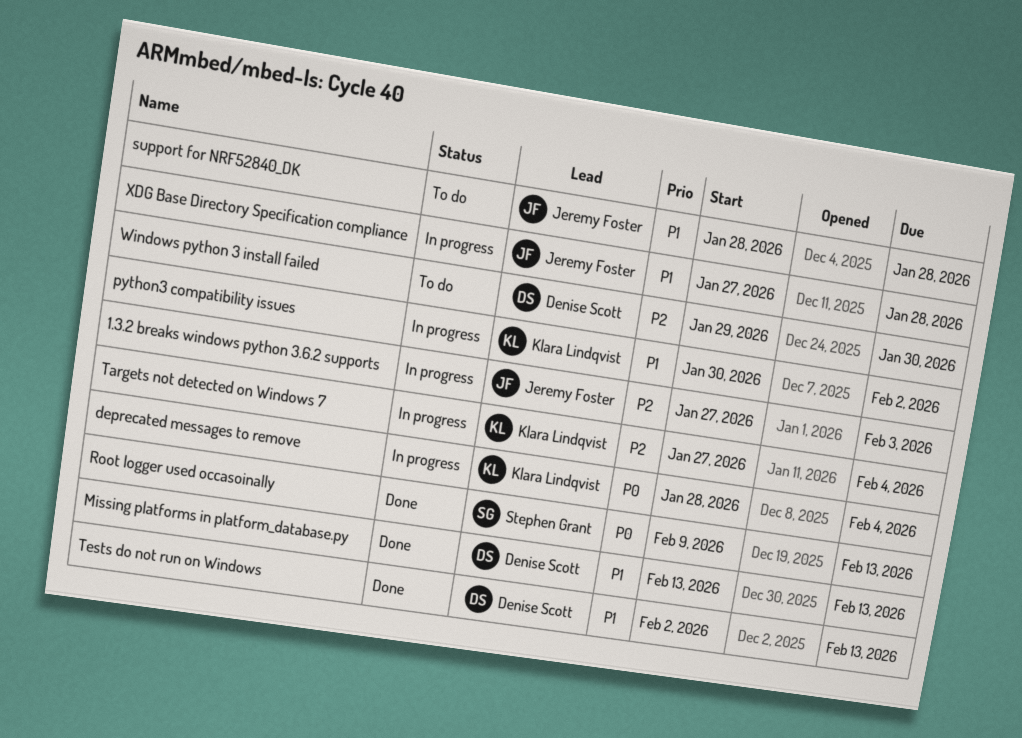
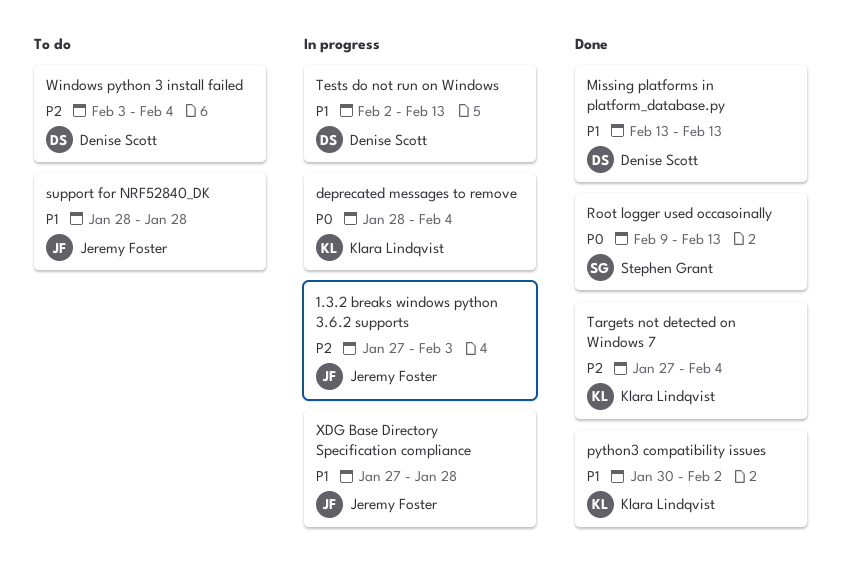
python3 compatibility issues, status: In progress -> Done
Targets not detected on Windows 7, status: In progress -> Done
Tests do not run on Windows, status: Done -> In progress
Windows python 3 install failed, start: Jan 29 -> Feb 3
Windows python 3 install failed, due: Jan 30 -> Feb 4

